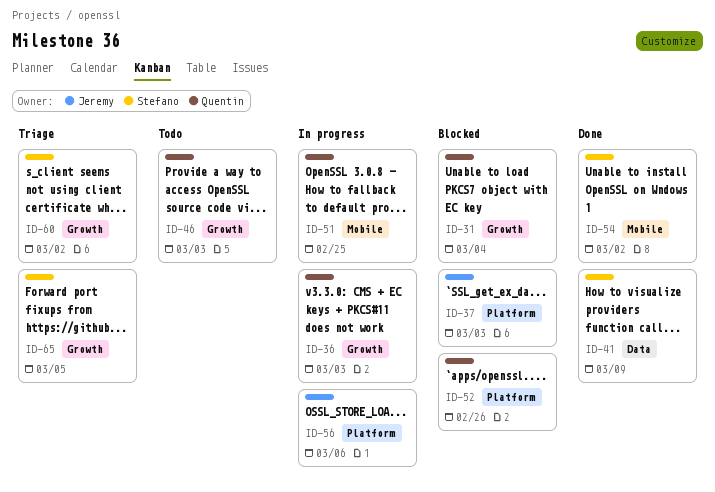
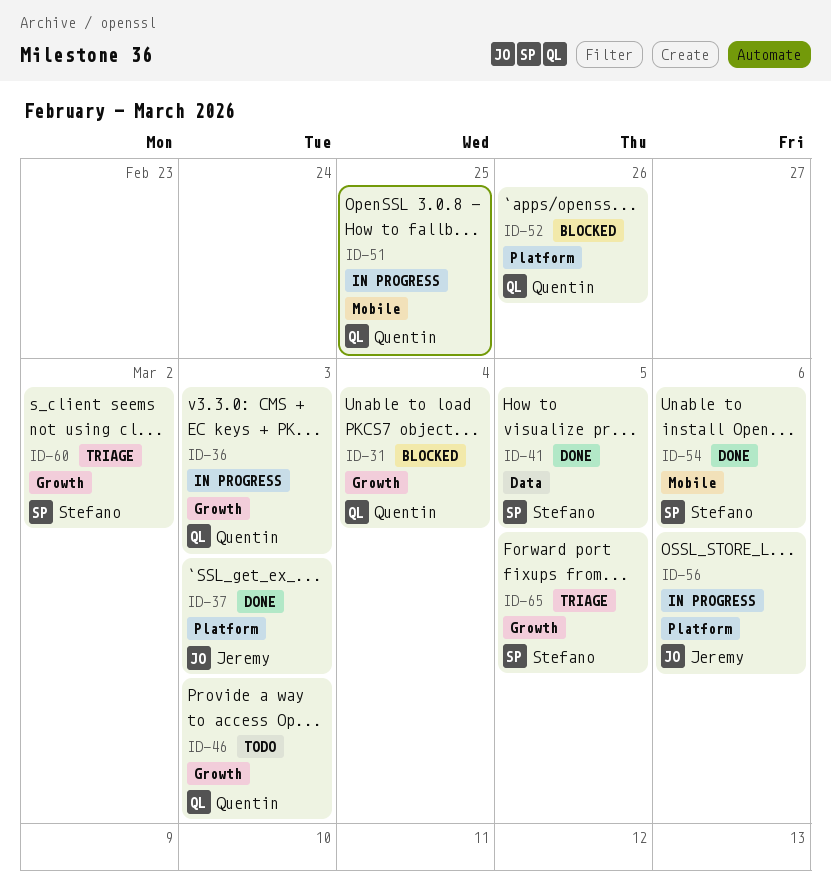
ID-37, status: Blocked -> Done
ID-41, due: Mar 9 -> Mar 5
ID-54, due: Mar 2 -> Mar 6

